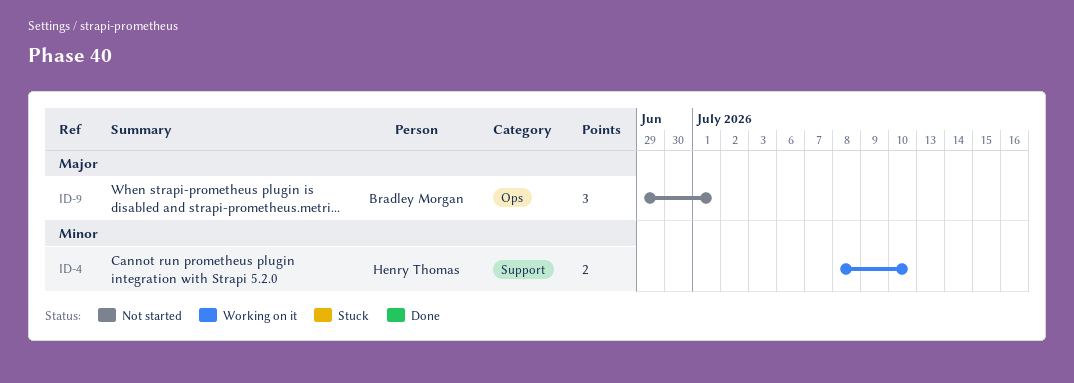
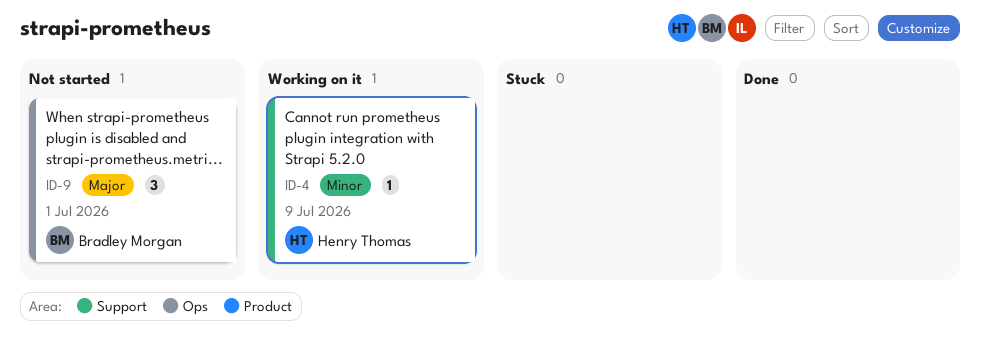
ID-4, estimate: 2 -> 1
ID-4, due: Jul 10 -> Jul 9

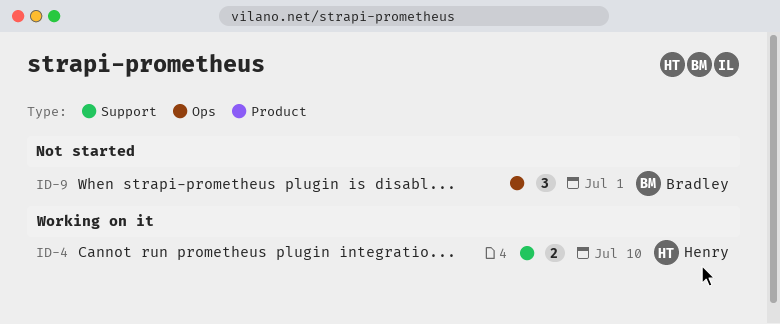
ID-4, estimate: 1 -> 2
ID-4, due: Jul 9 -> Jul 10

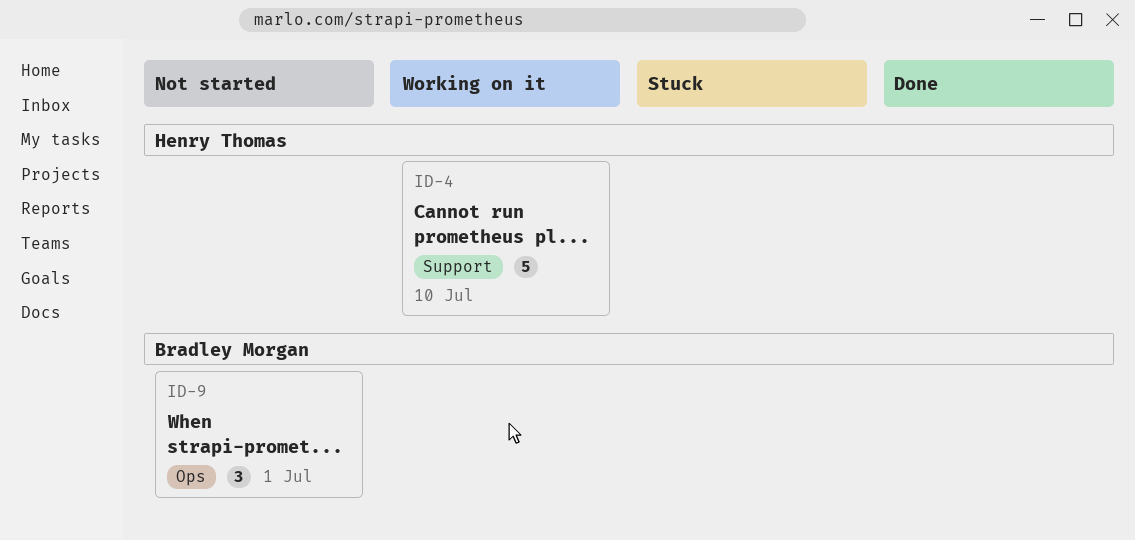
ID-4, estimate: 2 -> 5

